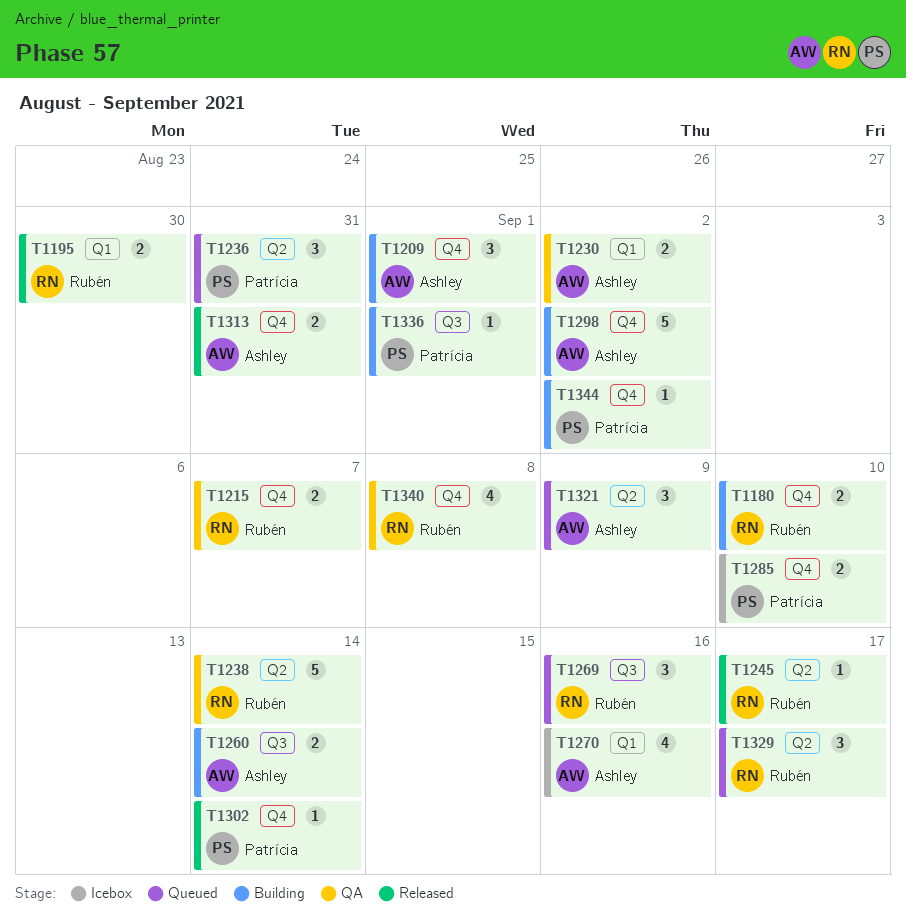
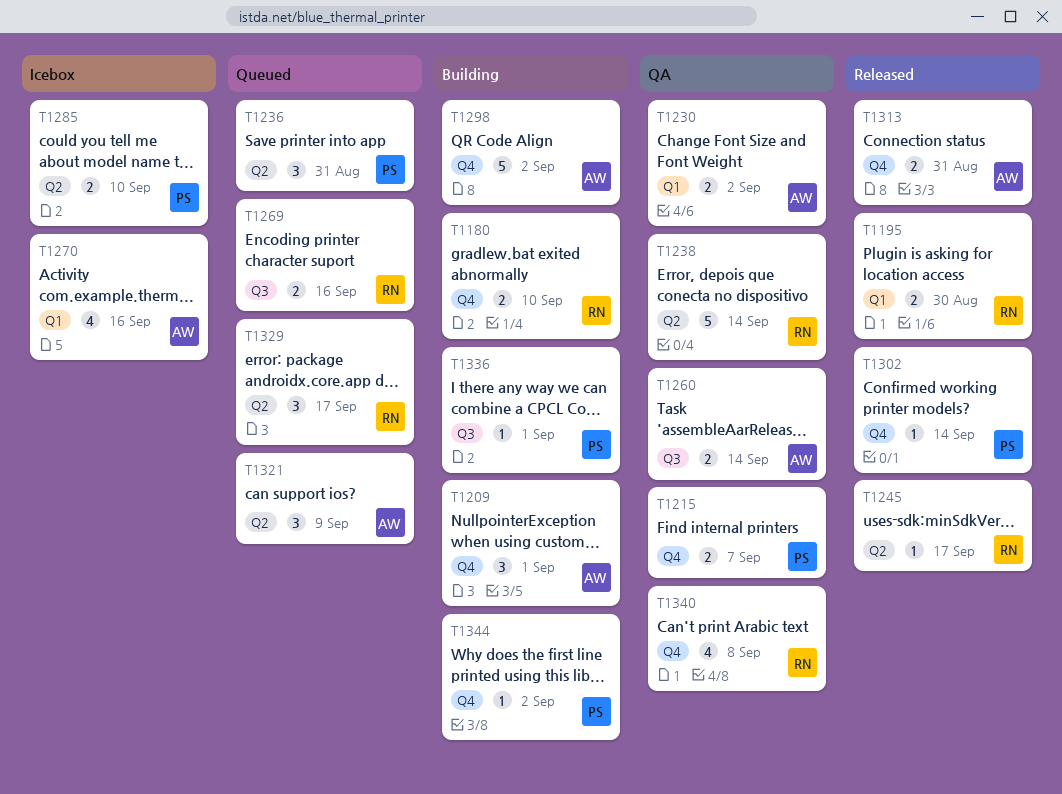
T1215, owner: Rubén -> Patrícia
T1260, status: Building -> QA
T1269, estimate: 3 -> 2
T1285, label: Q4 -> Q2

